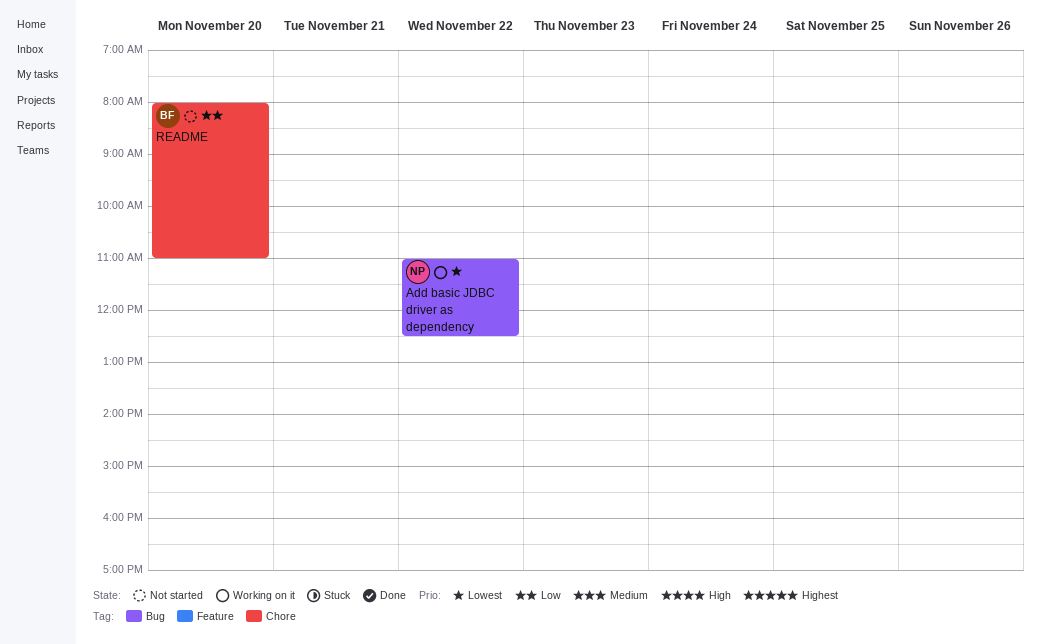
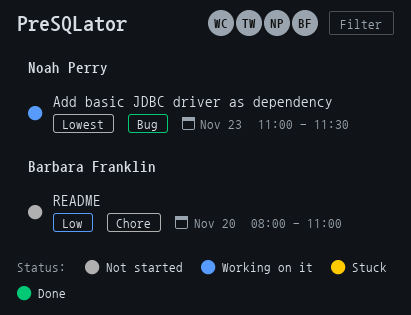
Add basic JDBC driver as dependency, day: Nov 22 -> Nov 23
Add basic JDBC driver as dependency, ends: 12:30 -> 11:30

